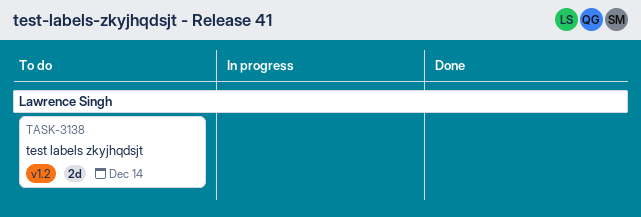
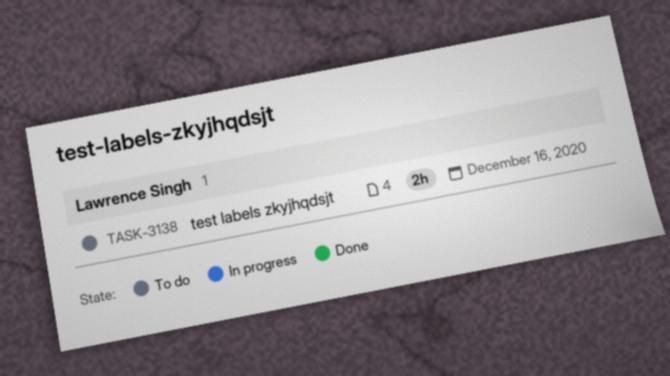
TASK-3138, estimate: 2d -> 2h
TASK-3138, due: Dec 14 -> Dec 16

